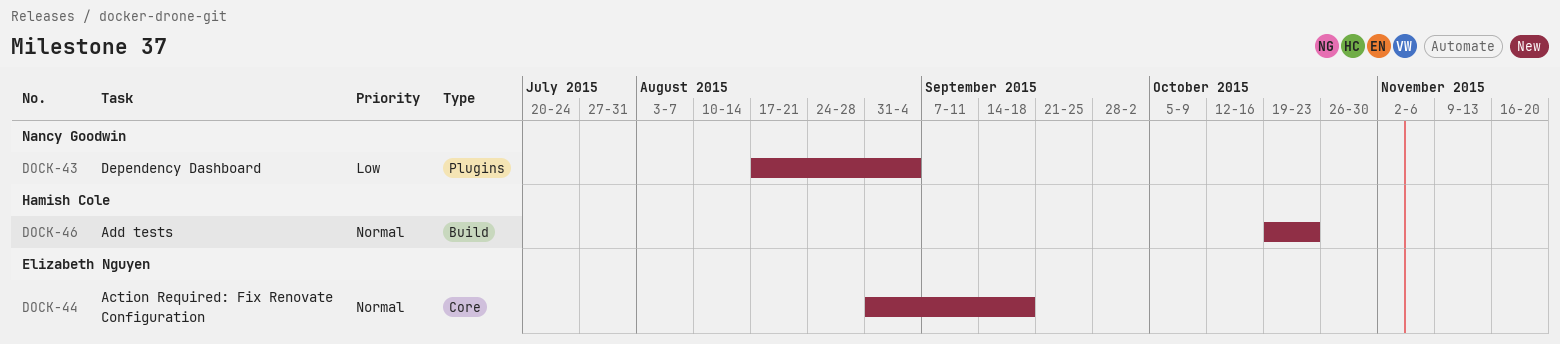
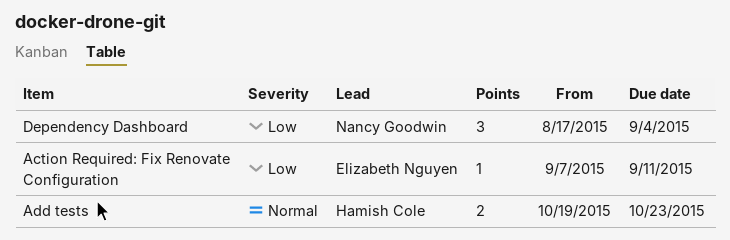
Action Required: Fix Renovate Configuration, priority: Normal -> Low
Action Required: Fix Renovate Configuration, start: Aug 31 -> Sep 7
Action Required: Fix Renovate Configuration, due: Sep 18 -> Sep 11

